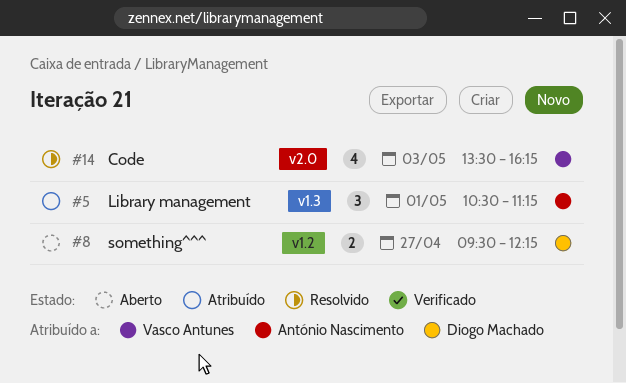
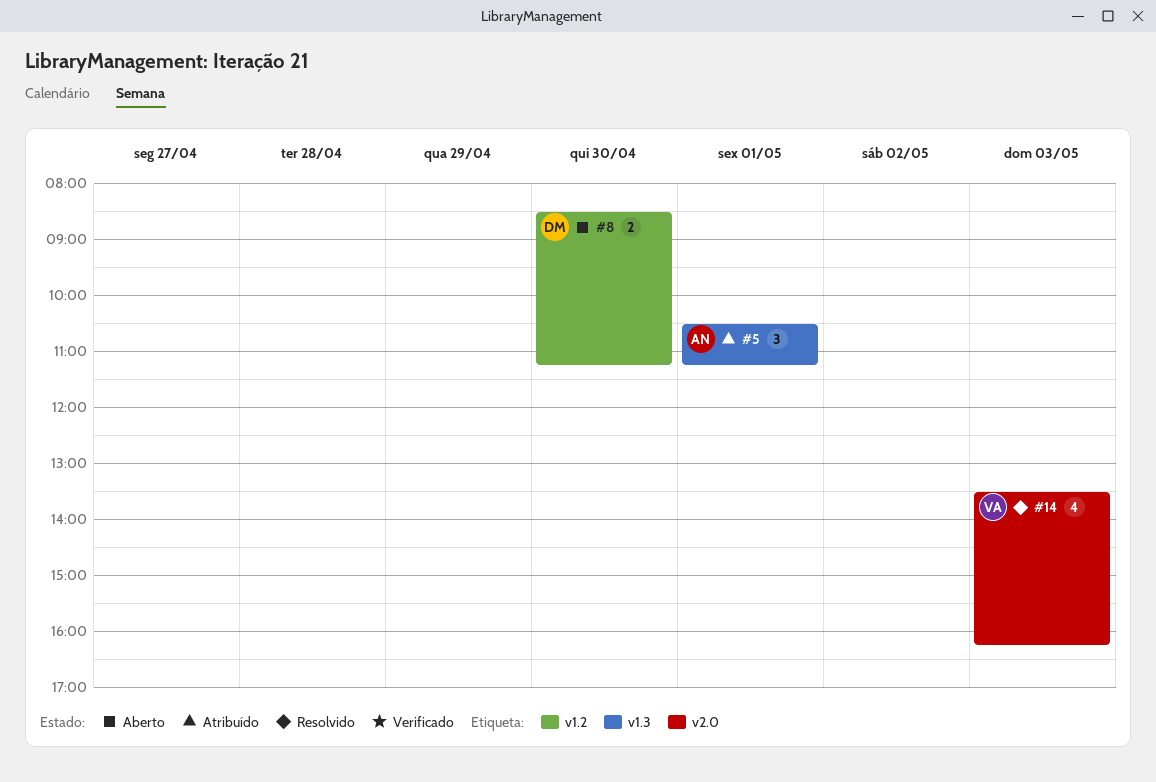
#8, day: Apr 27 -> Apr 30
#8, begins: 09:30 -> 08:30
#8, ends: 12:15 -> 11:15

